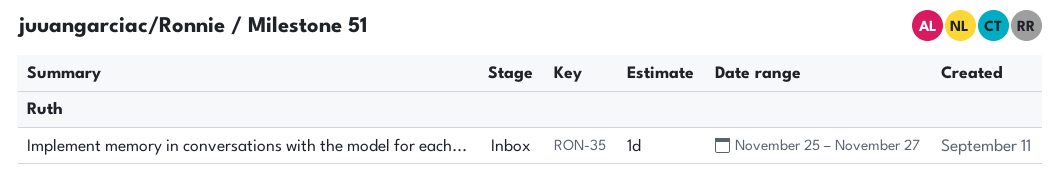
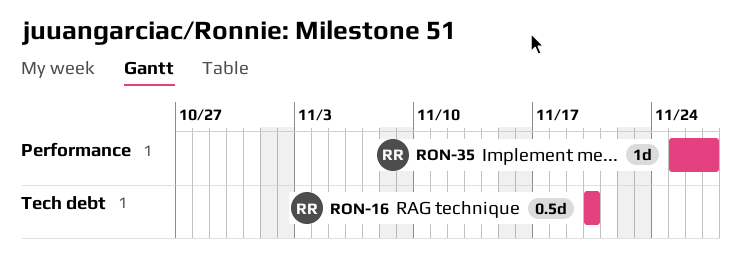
RON-16: none -> present

